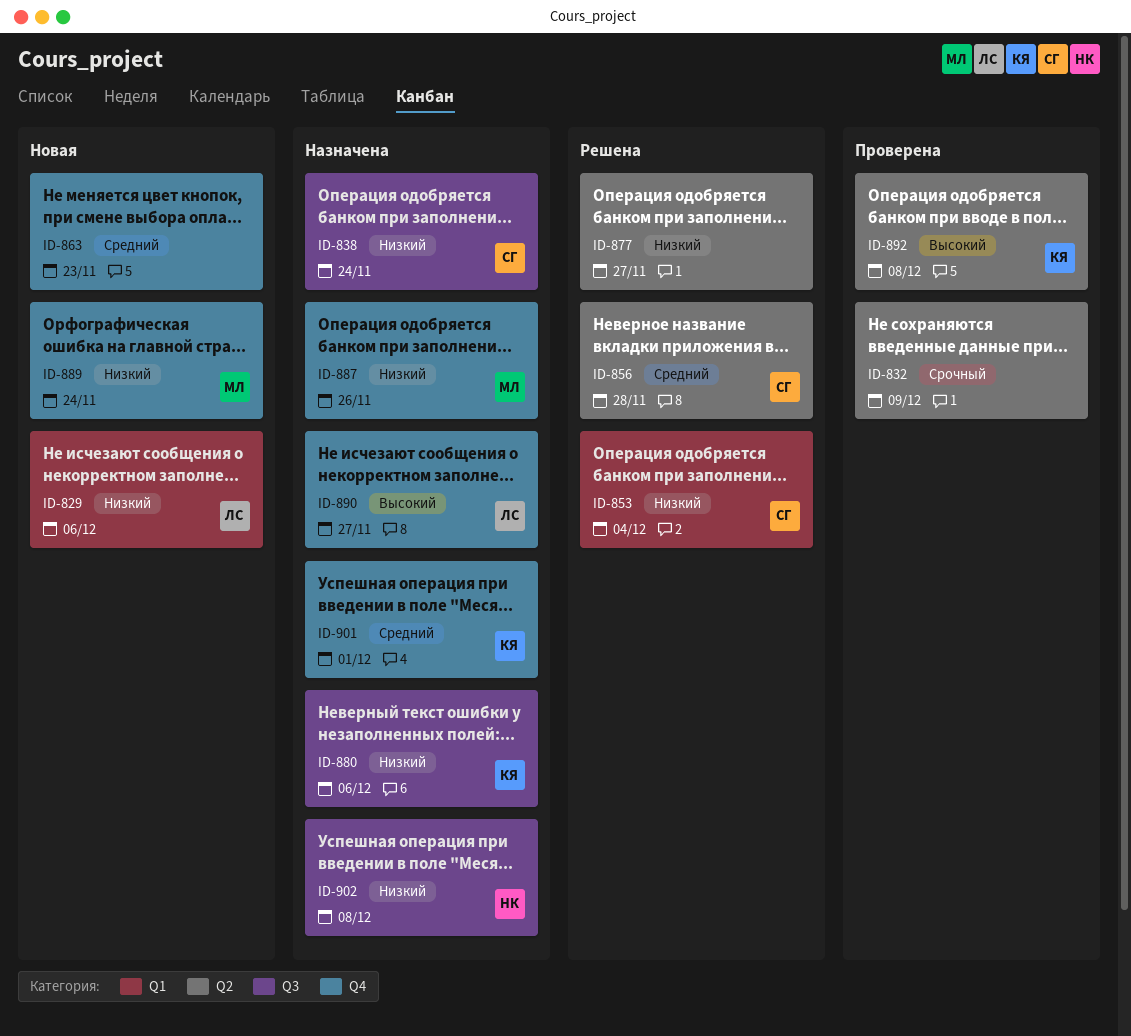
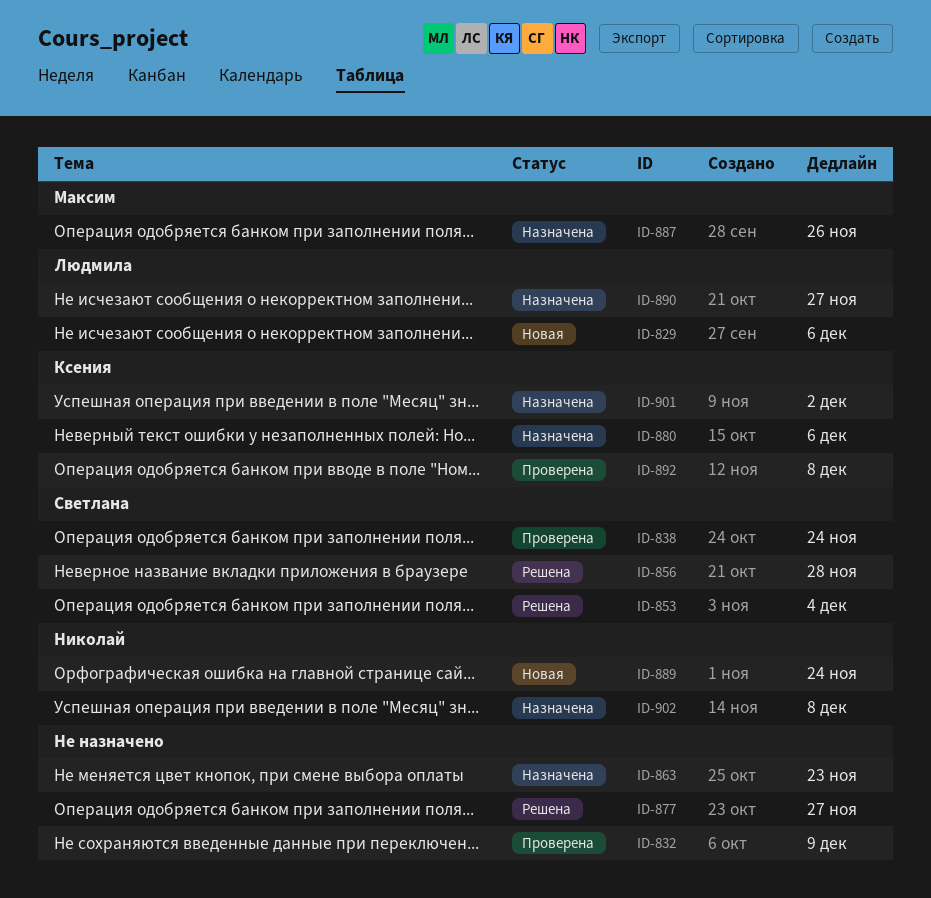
ID-838, status: Назначена -> Проверена
ID-863, status: Новая -> Назначена
ID-889, owner: Максим -> Николай
ID-901, due: Dec 1 -> Dec 2

